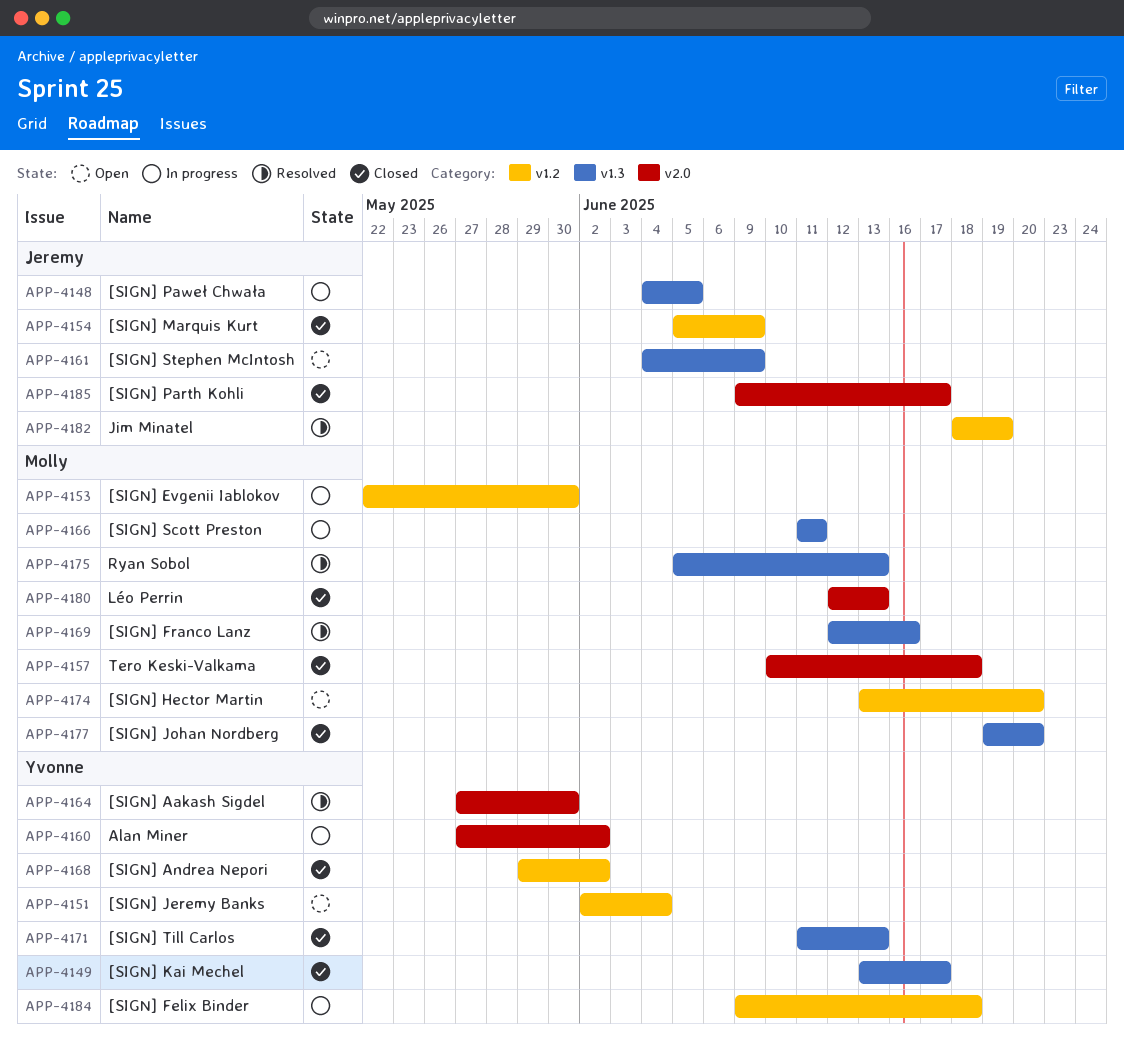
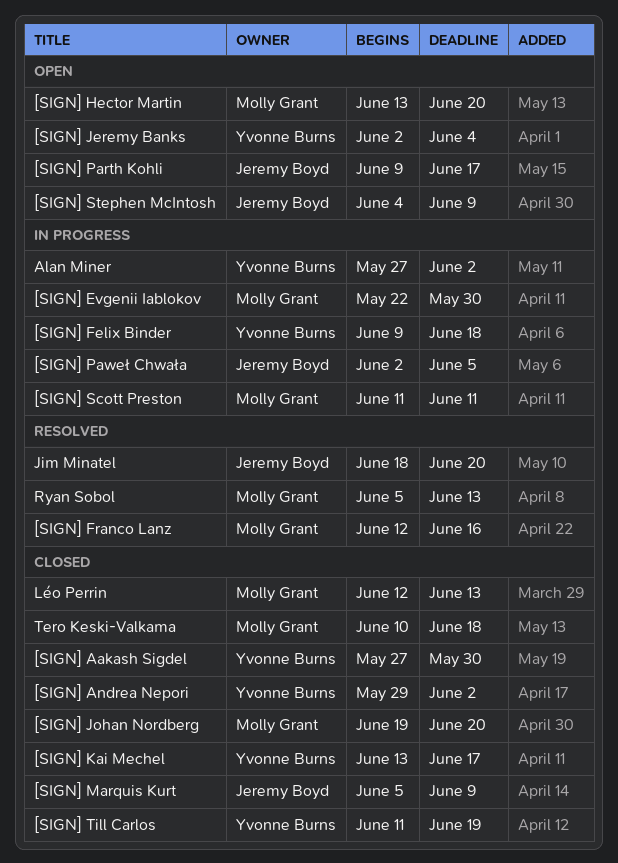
[SIGN] Aakash Sigdel, status: Resolved -> Closed
[SIGN] Parth Kohli, status: Closed -> Open
[SIGN] Paweł Chwała, start: Jun 4 -> Jun 2
[SIGN] Till Carlos, due: Jun 13 -> Jun 19
Jim Minatel, due: Jun 19 -> Jun 20

